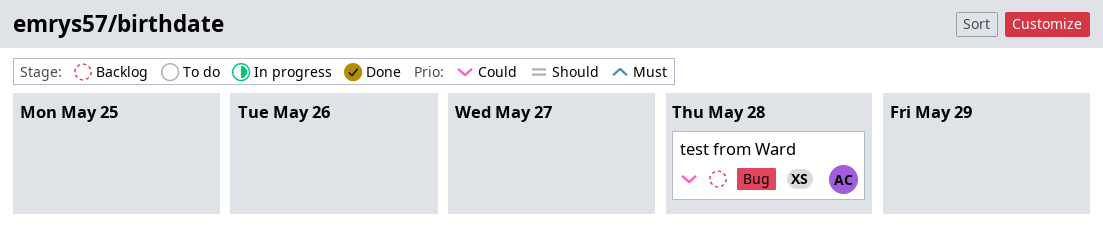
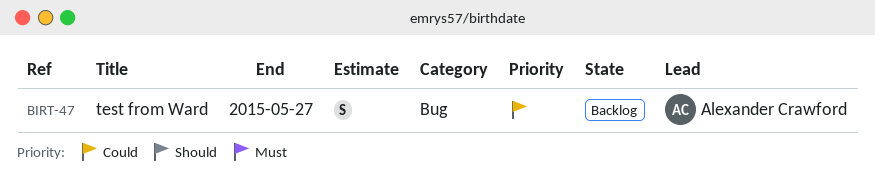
test from Ward, estimate: XS -> S
test from Ward, due: May 28 -> May 27

